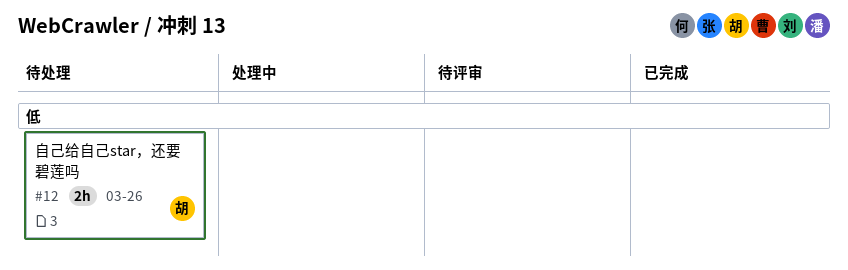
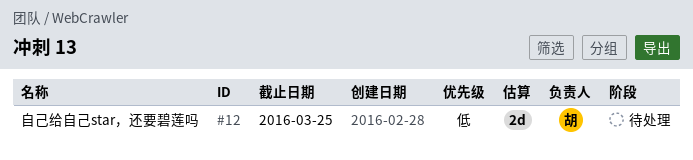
#12, estimate: 2h -> 2d
#12, due: Mar 26 -> Mar 25

